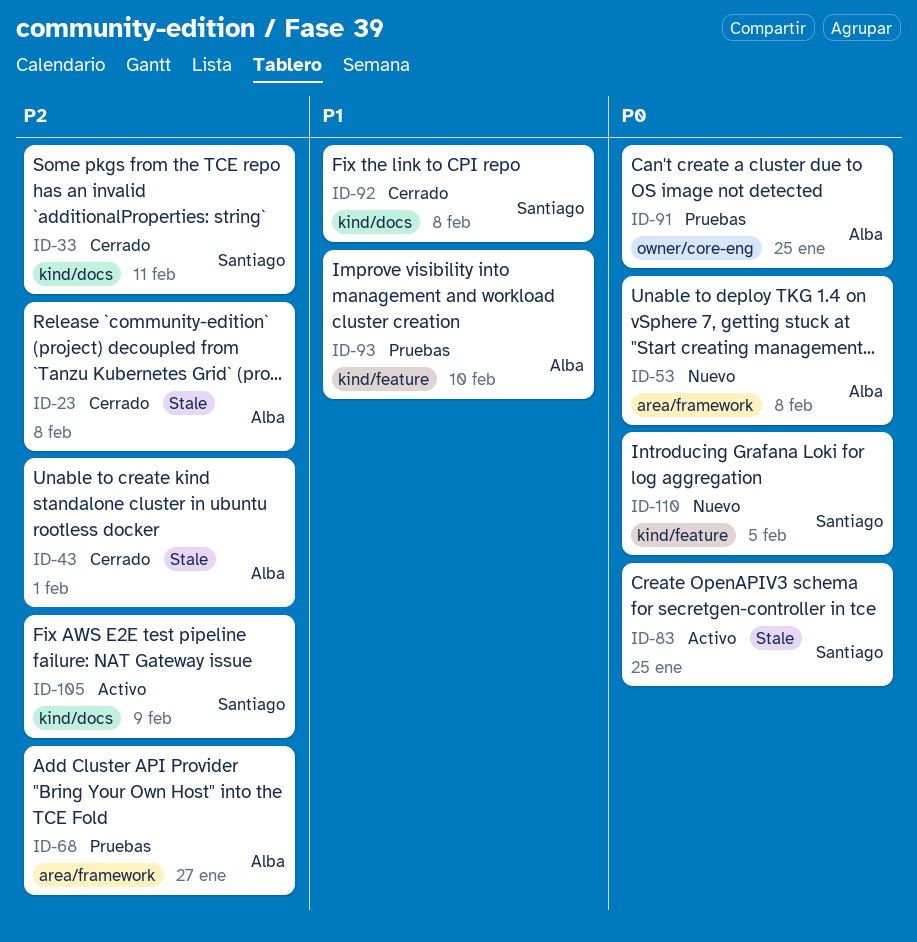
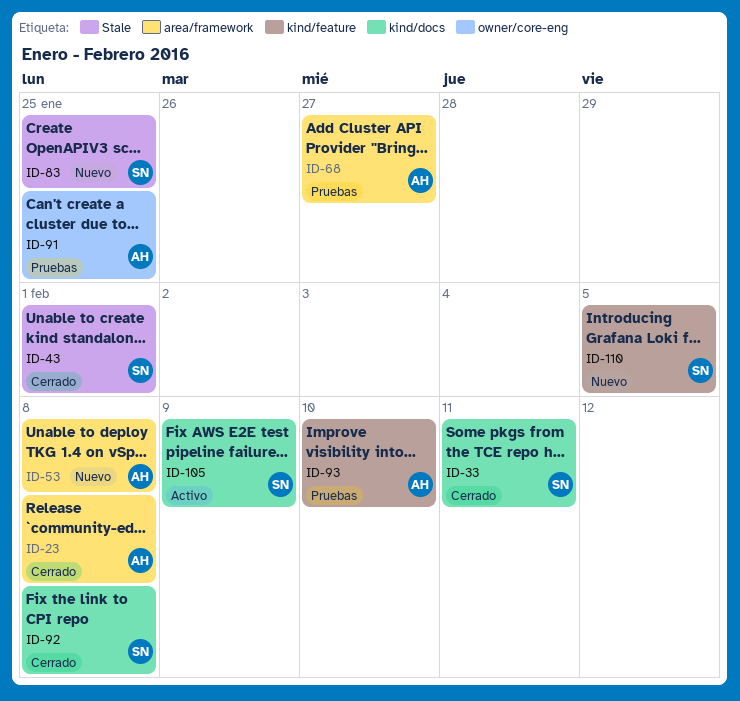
ID-23, label: Stale -> area/framework
ID-43, owner: Alba -> Santiago
ID-83, status: Activo -> Nuevo

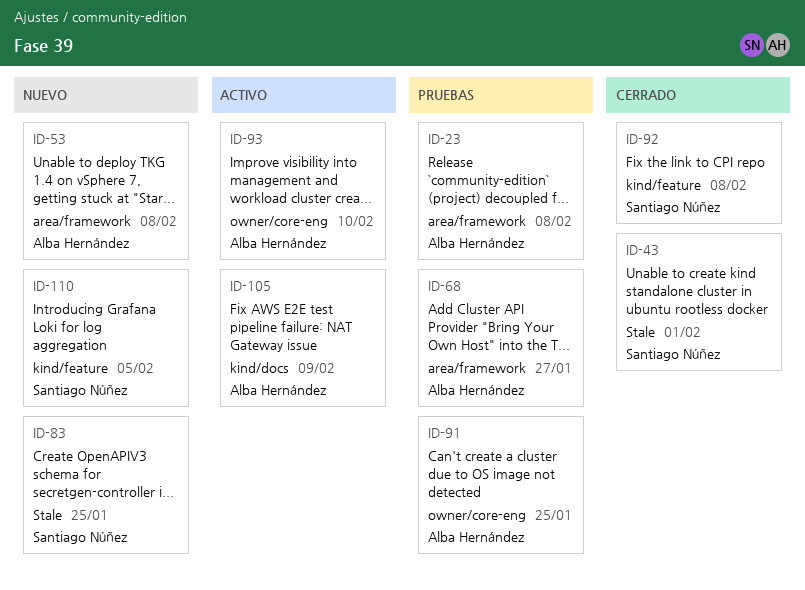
ID-23, status: Cerrado -> Pruebas
ID-33: present -> none
ID-92, label: kind/docs -> kind/feature
ID-93, status: Pruebas -> Activo
ID-93, label: kind/feature -> owner/core-eng
ID-105, owner: Santiago Núñez -> Alba Hernández

